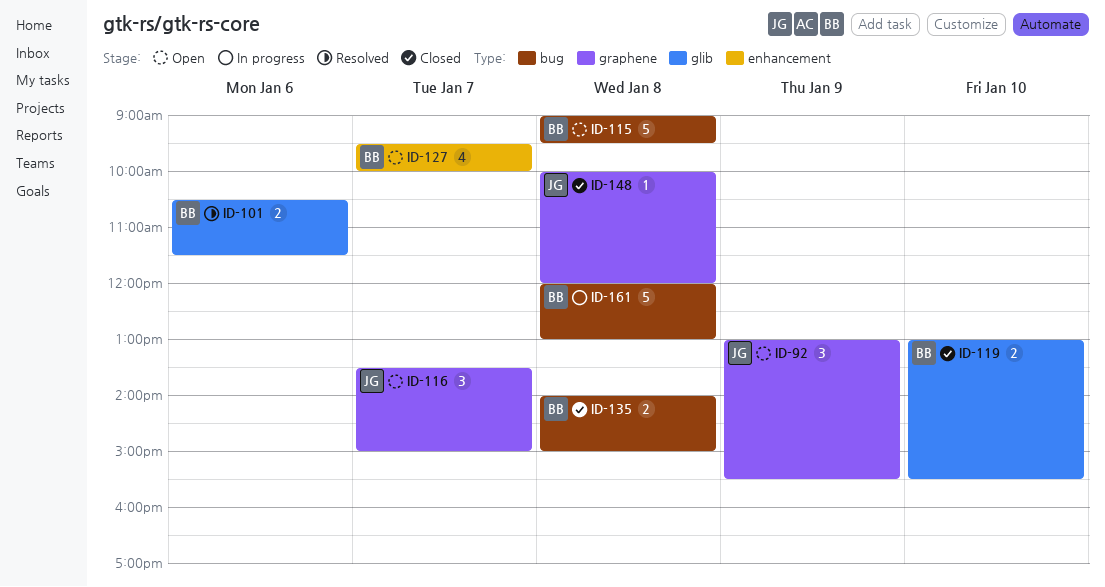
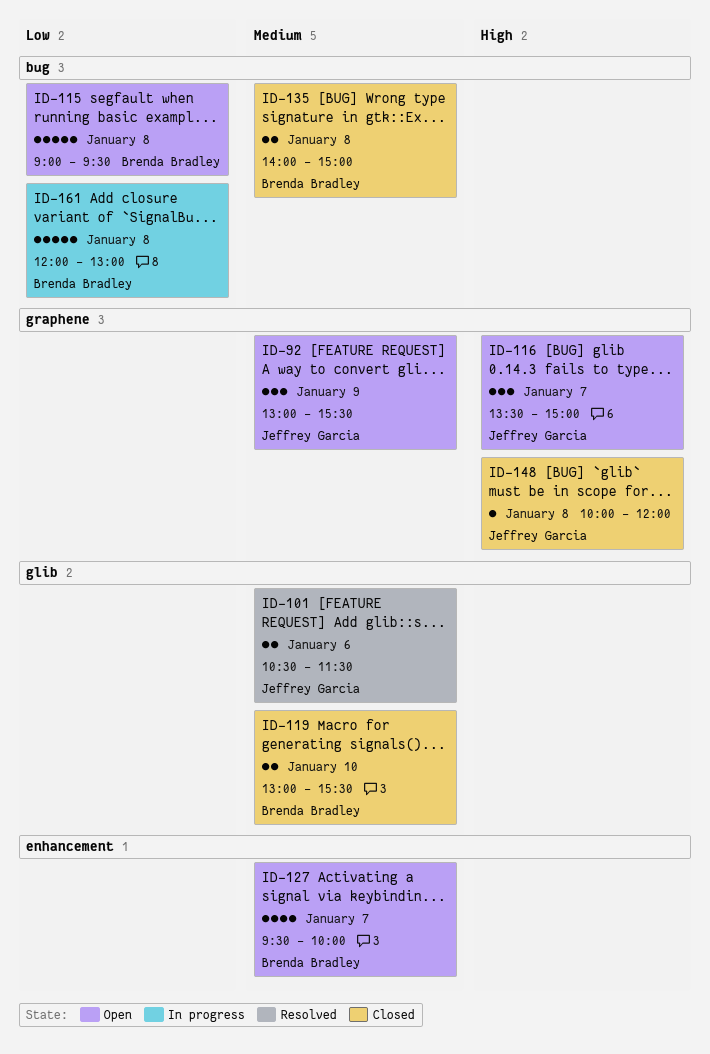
ID-101, owner: Brenda Bradley -> Jeffrey Garcia

